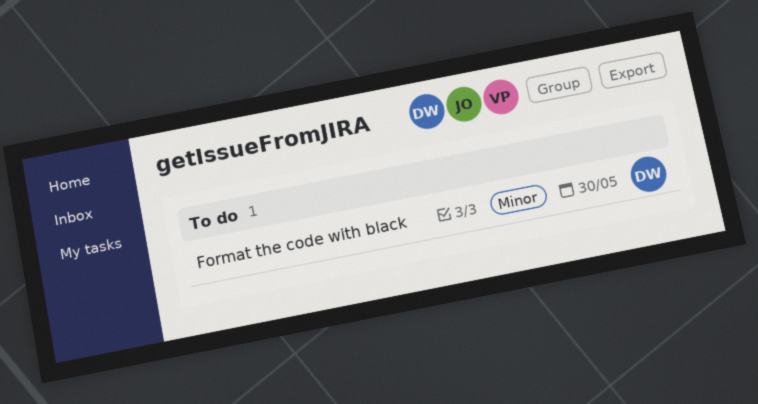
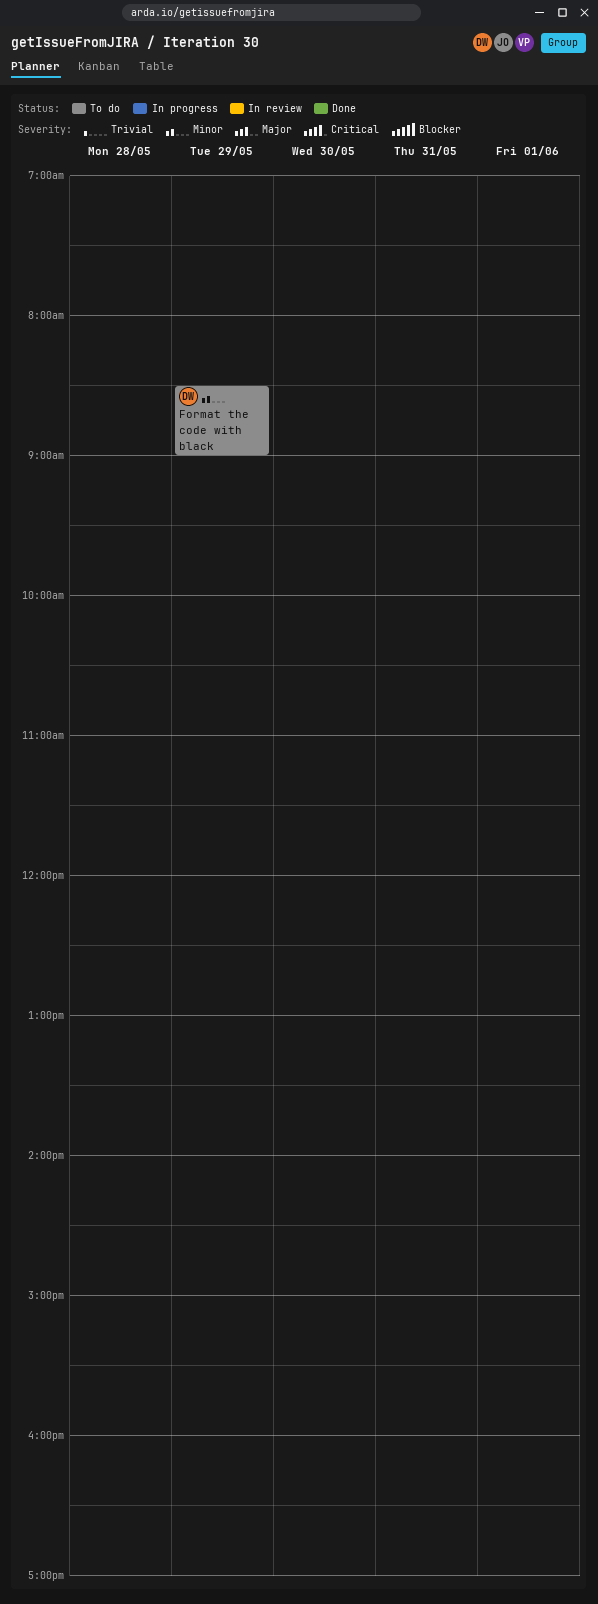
Format the code with black, day: May 30 -> May 29

